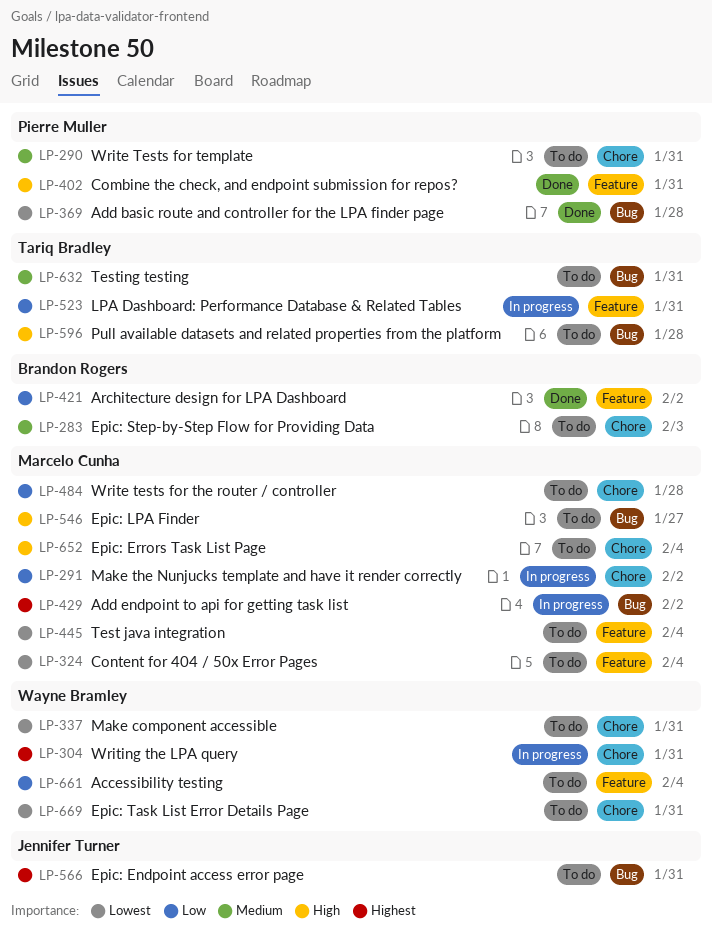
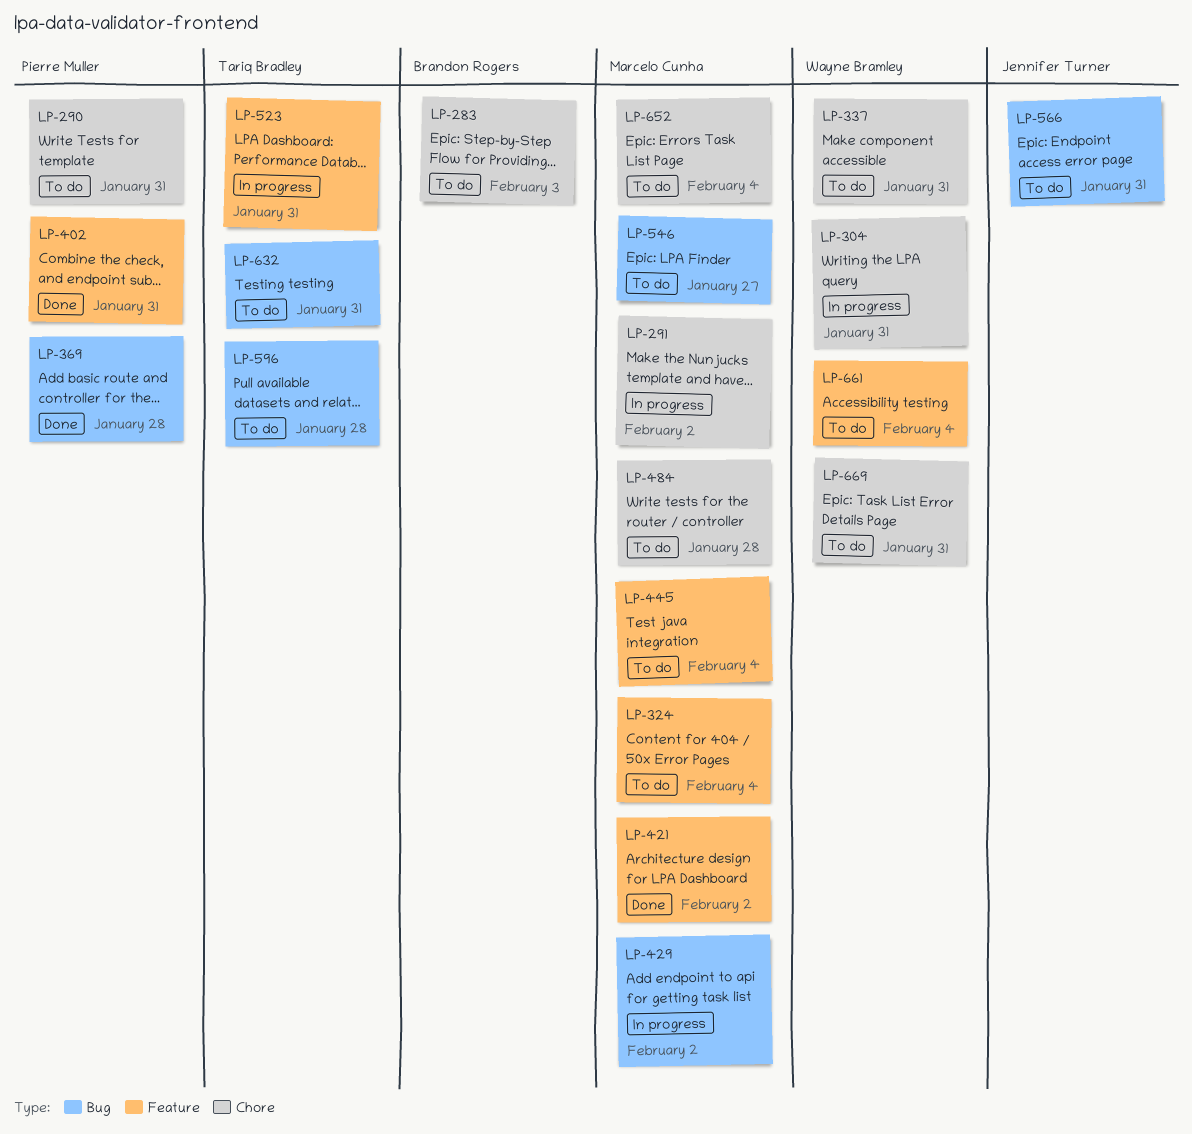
LP-421, owner: Brandon Rogers -> Marcelo Cunha

